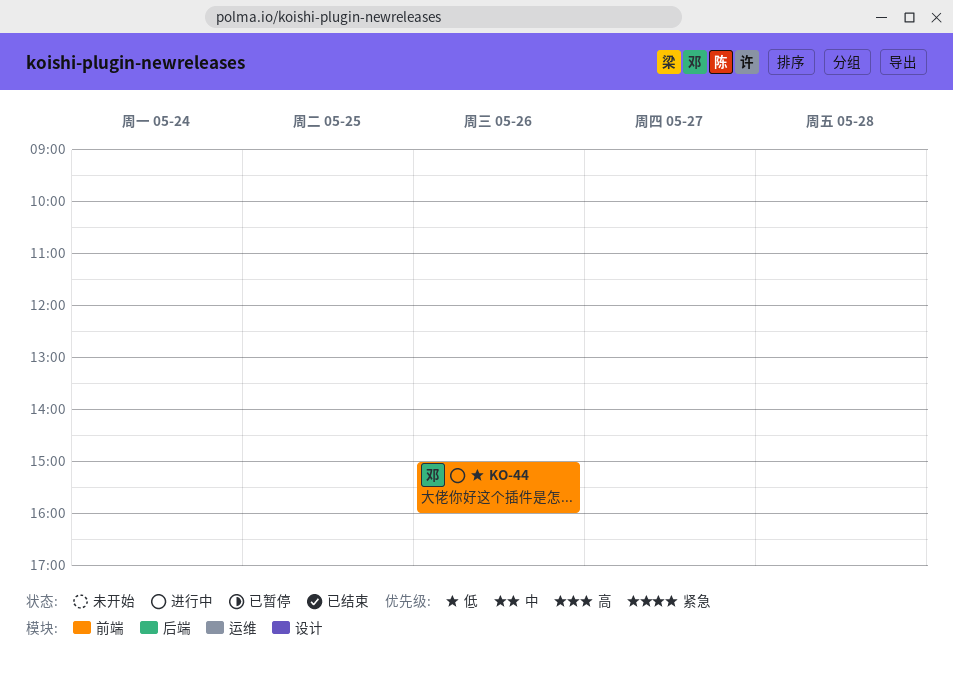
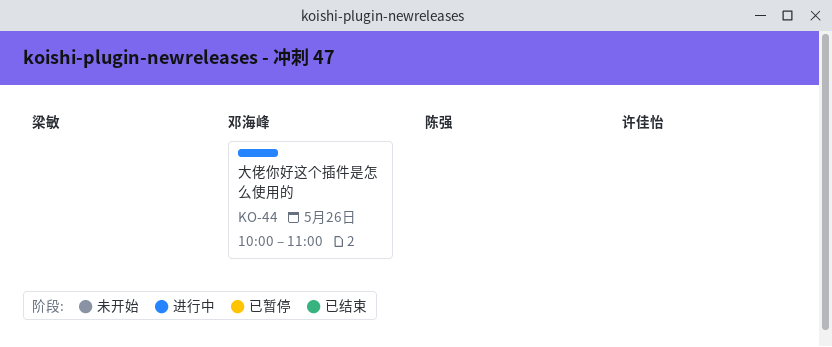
KO-44, begins: 15:00 -> 10:00
KO-44, ends: 16:00 -> 11:00

